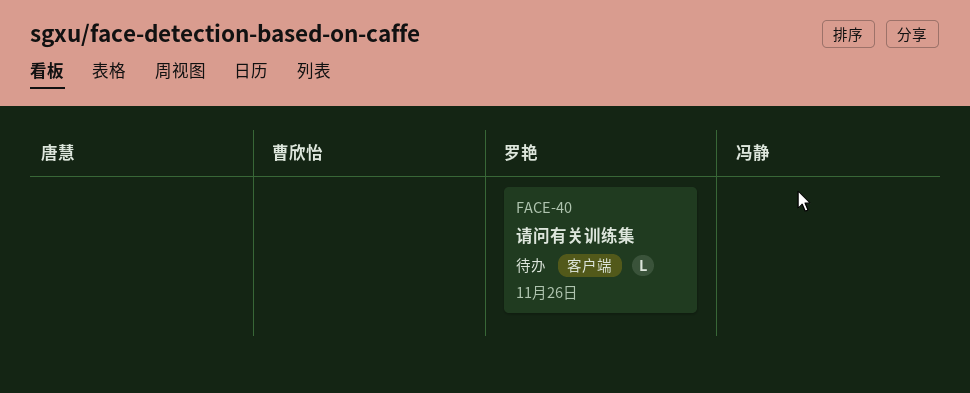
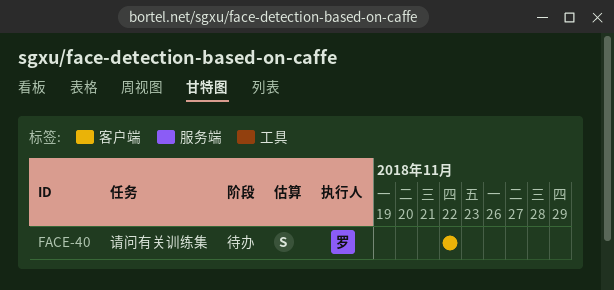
FACE-40, estimate: L -> S
FACE-40, due: Nov 26 -> Nov 22

